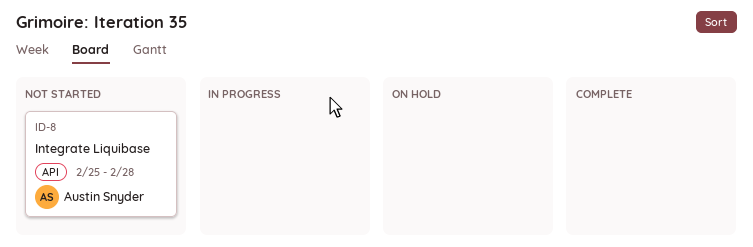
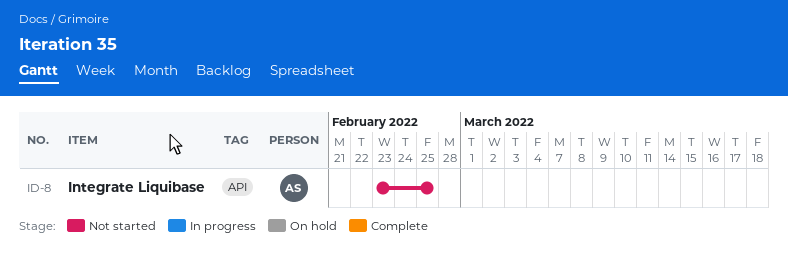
ID-8, start: Feb 25 -> Feb 23
ID-8, due: Feb 28 -> Feb 25

